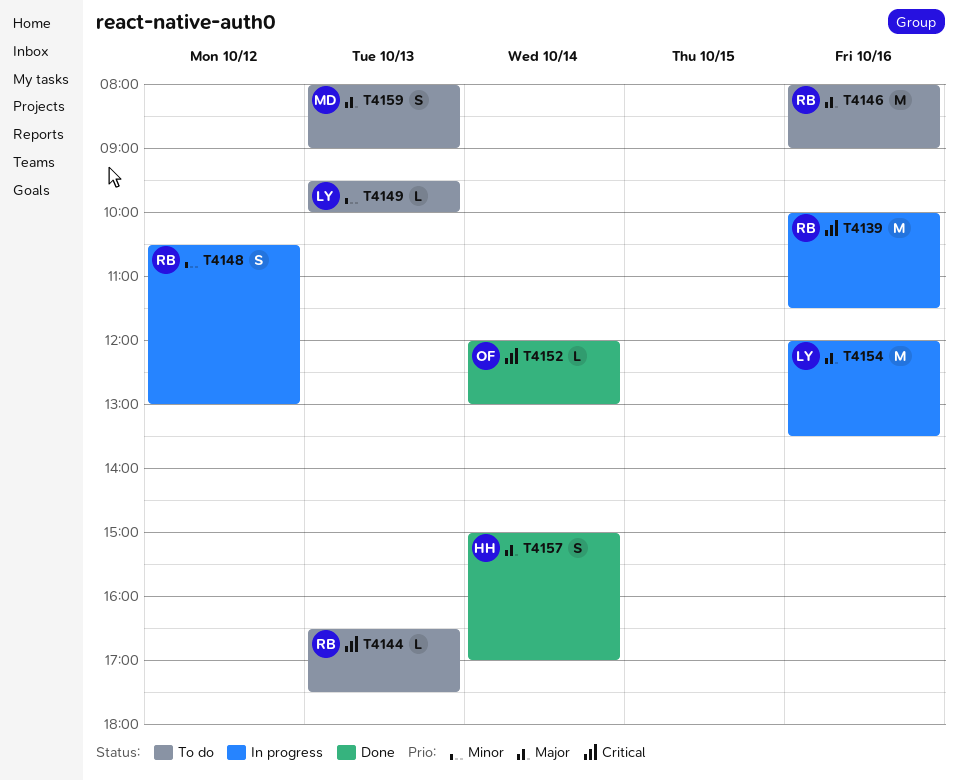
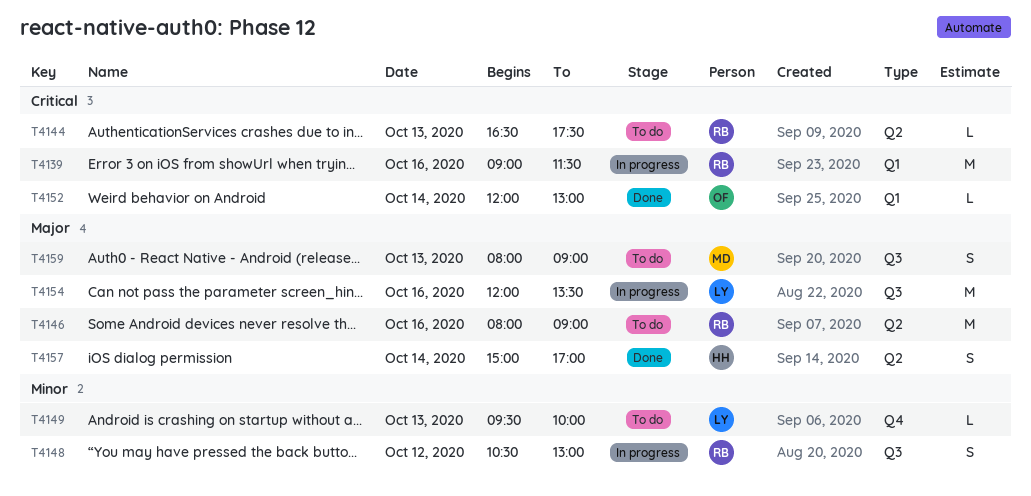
T4139, begins: 10:00 -> 09:00

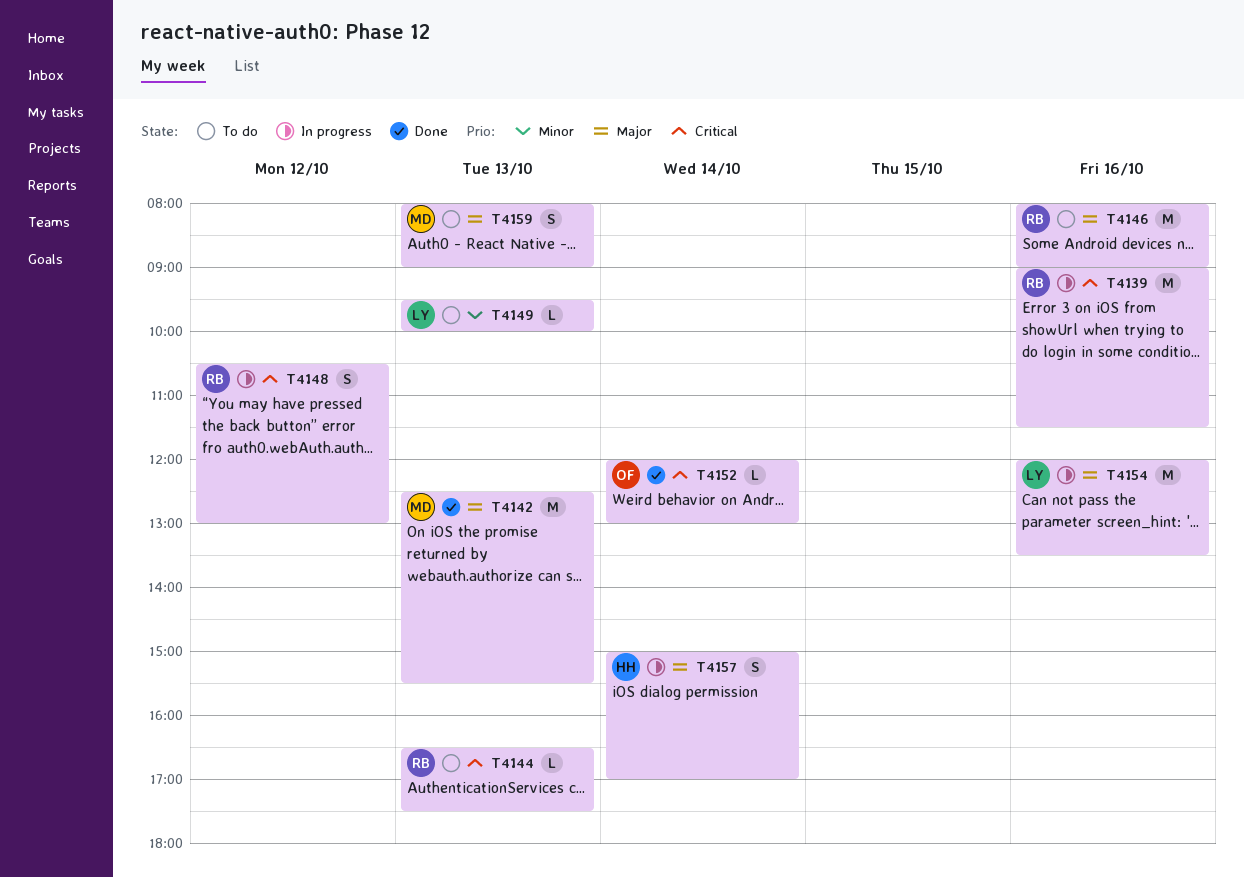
T4142: none -> present
T4148, priority: Minor -> Critical
T4157, status: Done -> In progress

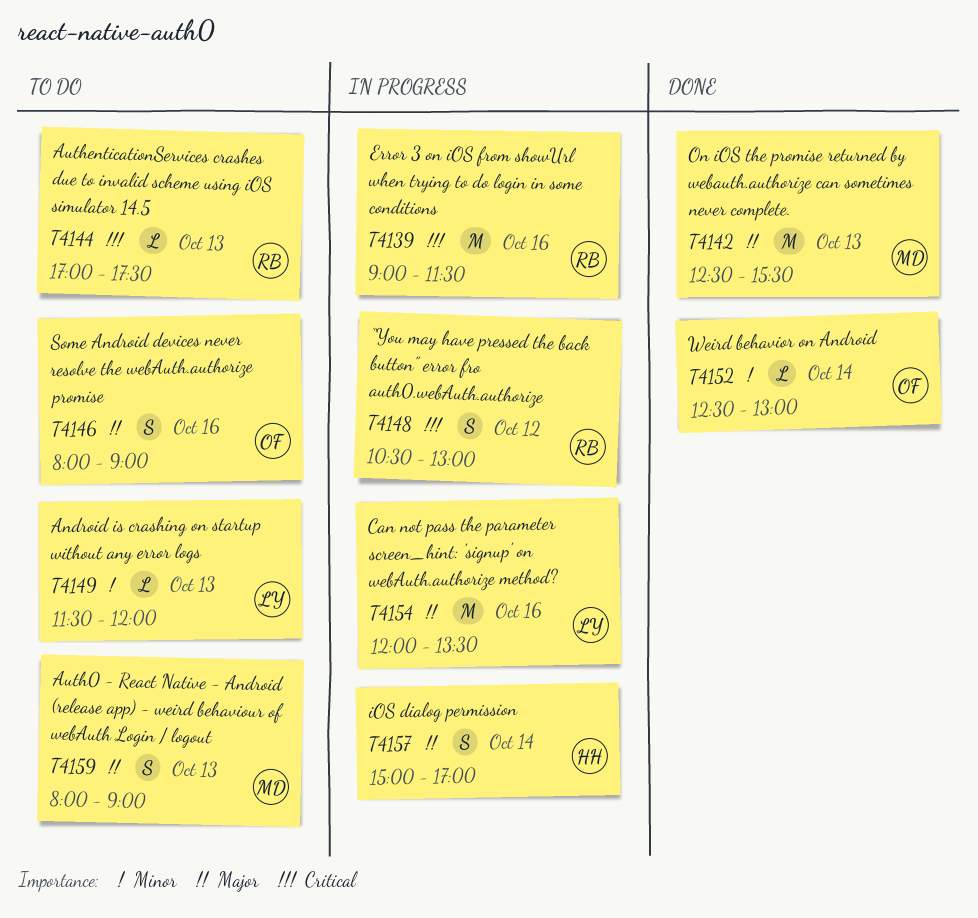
T4144, begins: 16:30 -> 17:00
T4146, owner: RB -> OF
T4146, estimate: M -> S
T4149, begins: 09:30 -> 11:30
T4149, ends: 10:00 -> 12:00
T4152, priority: Critical -> Minor
T4152, begins: 12:00 -> 12:30

